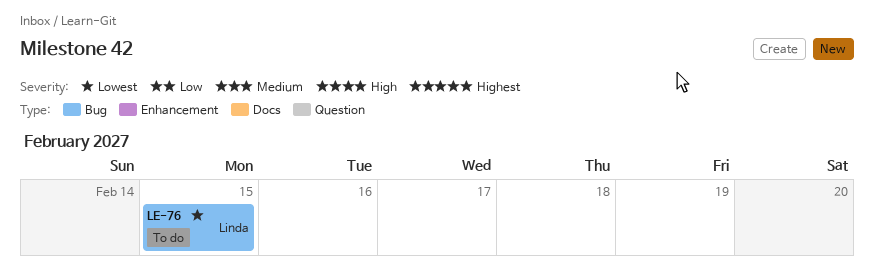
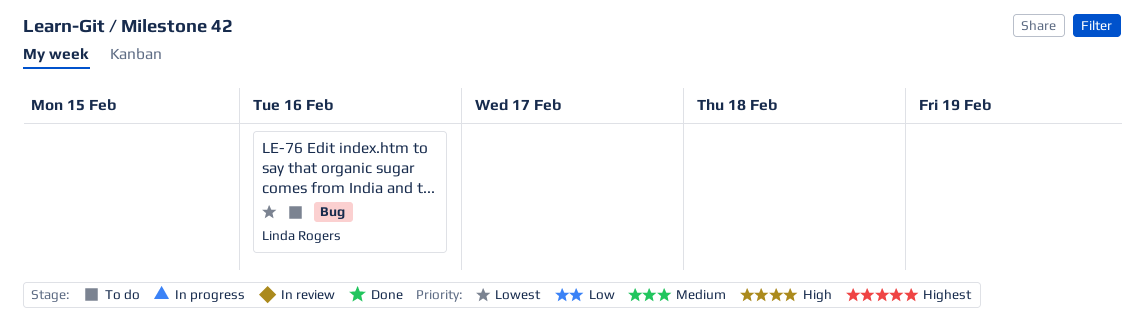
LE-76, due: Feb 15 -> Feb 16

